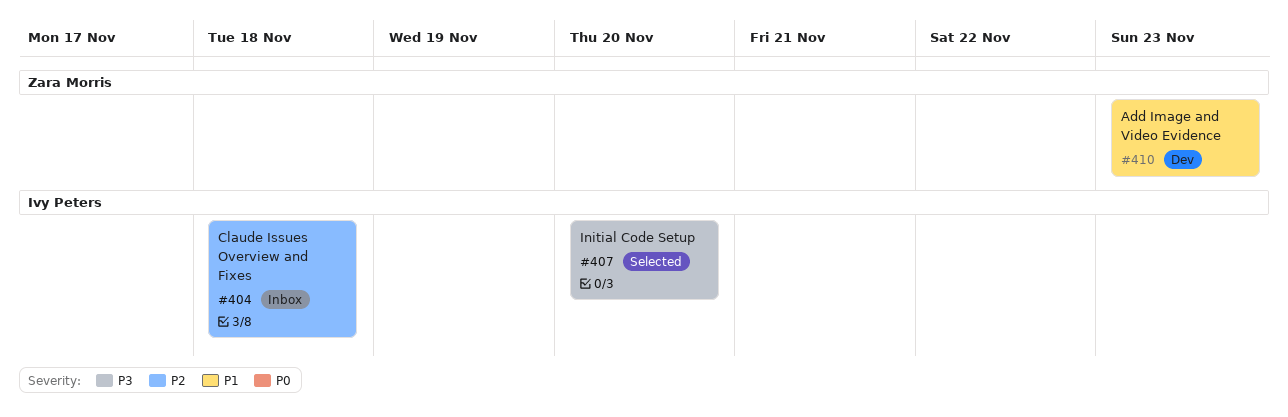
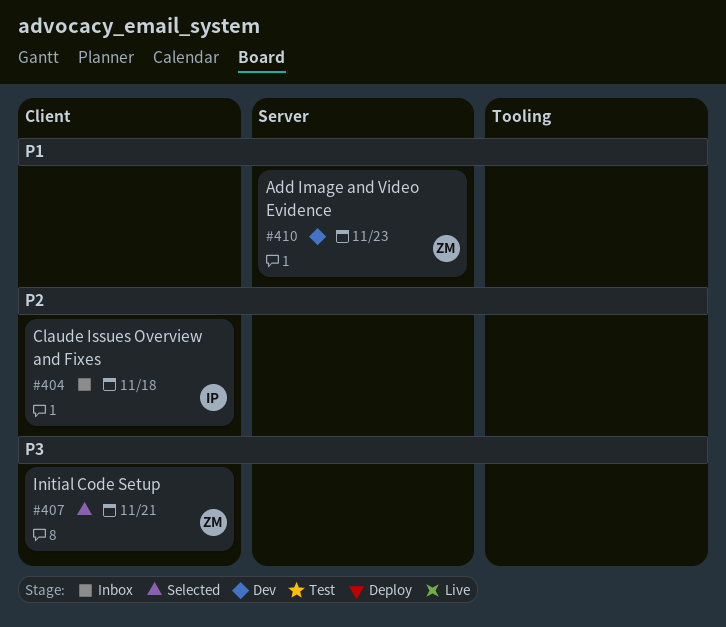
#407, owner: Ivy Peters -> Zara Morris
#407, due: Nov 20 -> Nov 21

